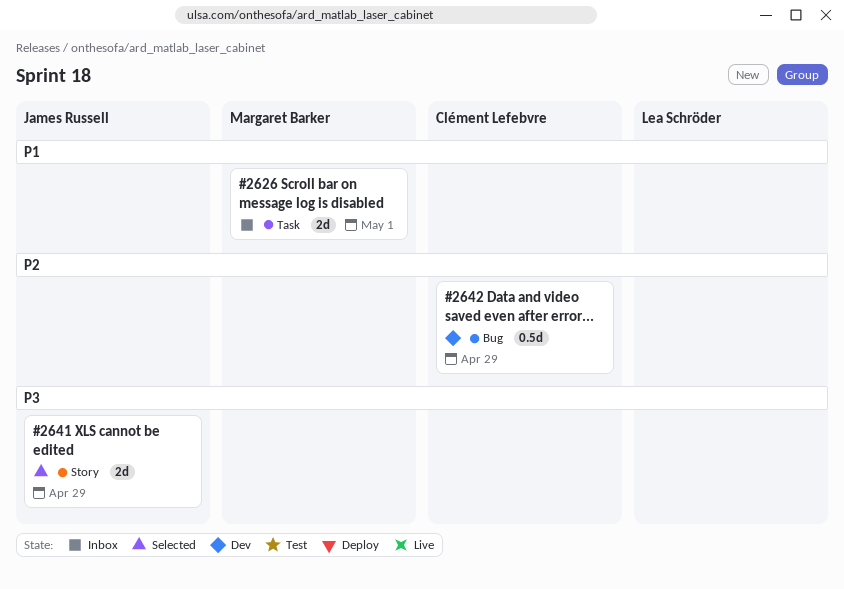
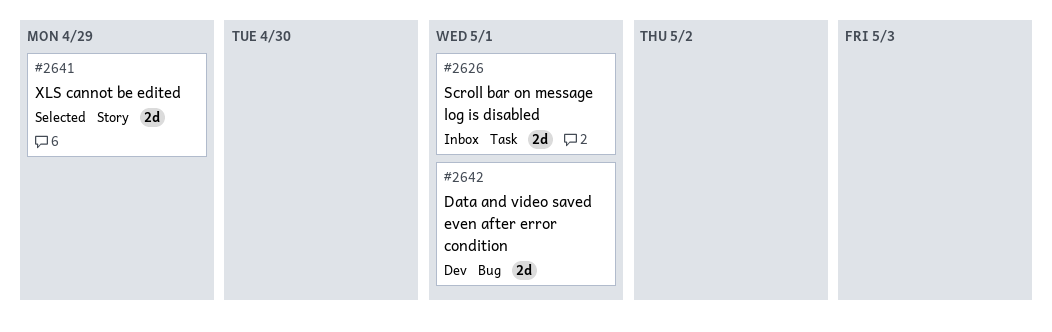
#2642, estimate: 0.5d -> 2d
#2642, due: Apr 29 -> May 1

